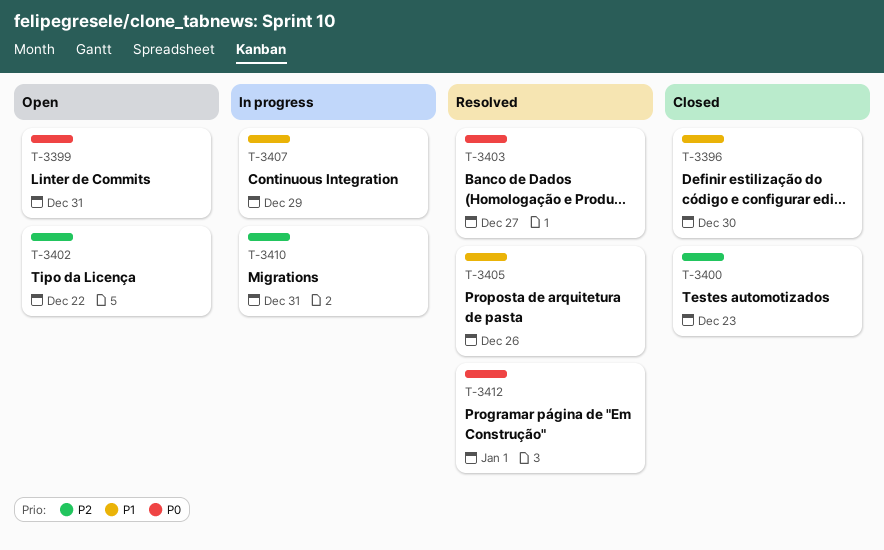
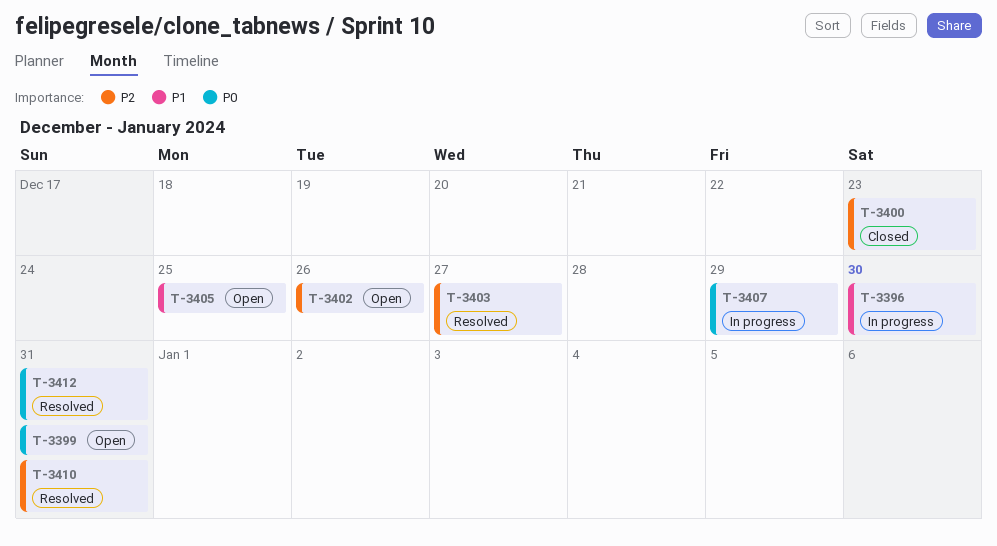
T-3396, status: Closed -> In progress
T-3402, due: Dec 22 -> Dec 26
T-3403, priority: P0 -> P2
T-3405, status: Resolved -> Open
T-3405, due: Dec 26 -> Dec 25
T-3407, priority: P1 -> P0
T-3410, status: In progress -> Resolved
T-3412, due: Jan 1 -> Dec 31

